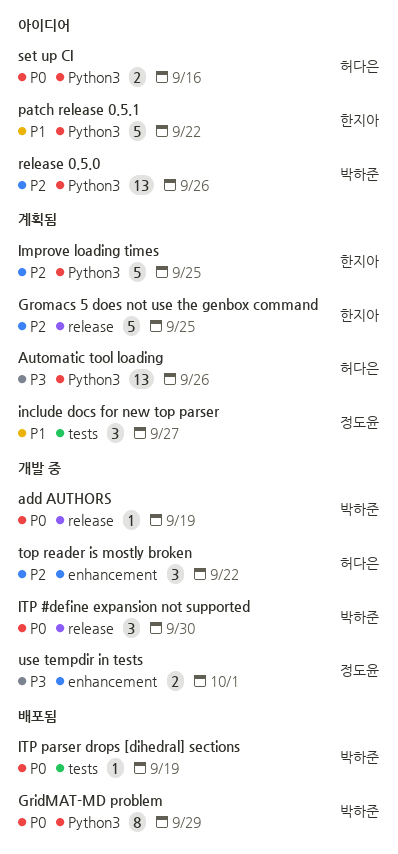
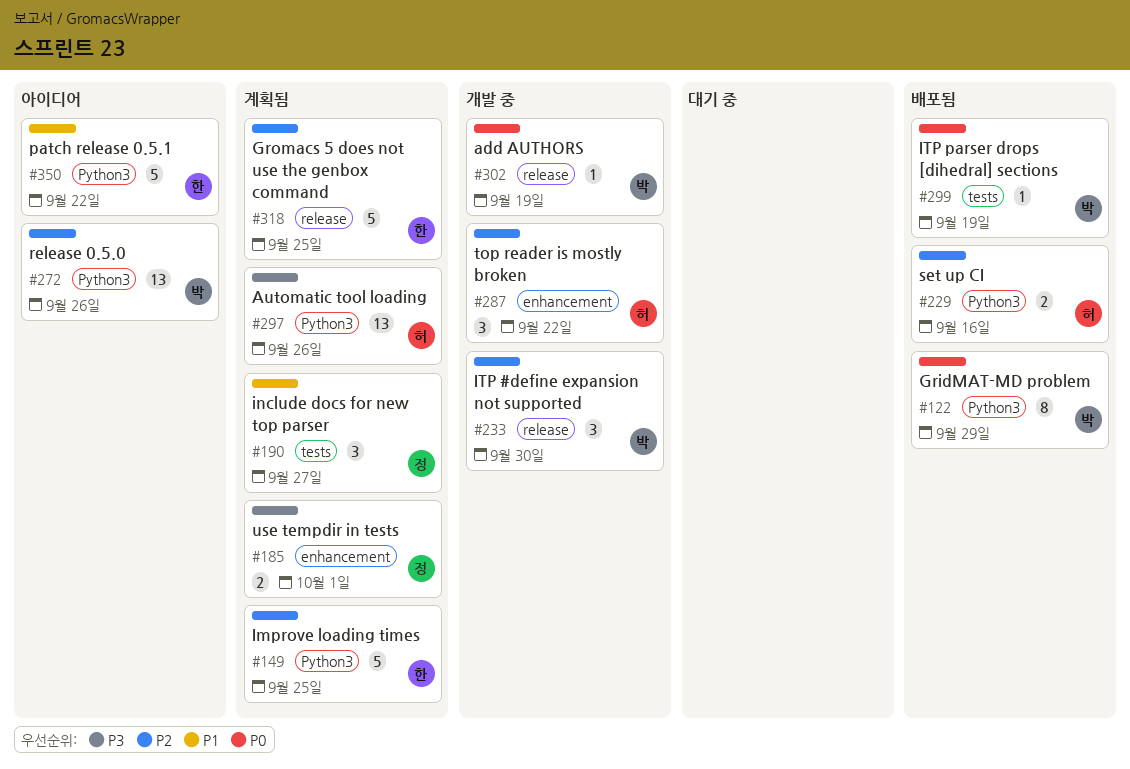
ITP #define expansion not supported, priority: P0 -> P2
set up CI, status: 아이디어 -> 배포됨
set up CI, priority: P0 -> P2
use tempdir in tests, status: 개발 중 -> 계획됨

